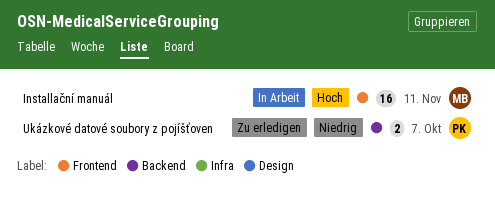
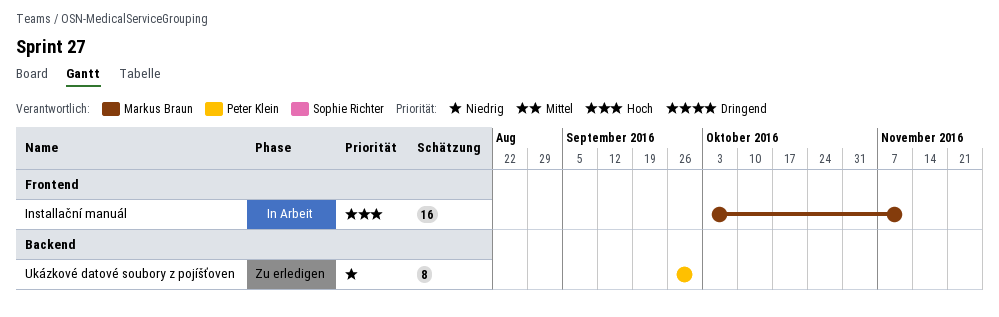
Ukázkové datové soubory z pojíšťoven, estimate: 2 -> 8
Ukázkové datové soubory z pojíšťoven, due: Oct 7 -> Sep 30

